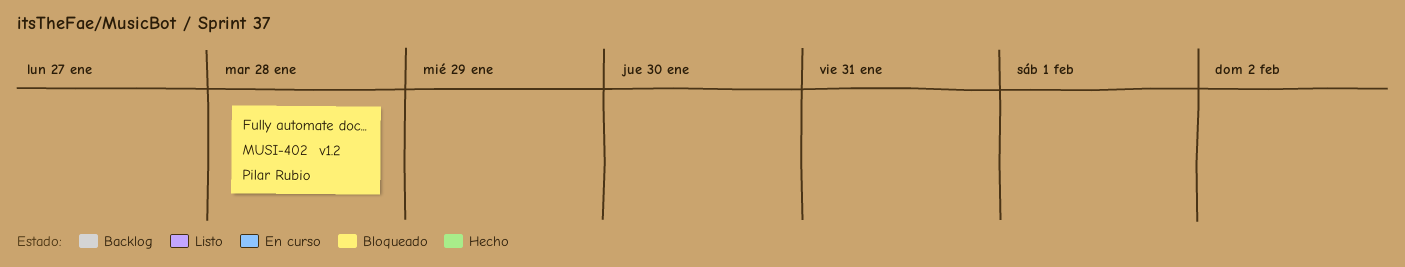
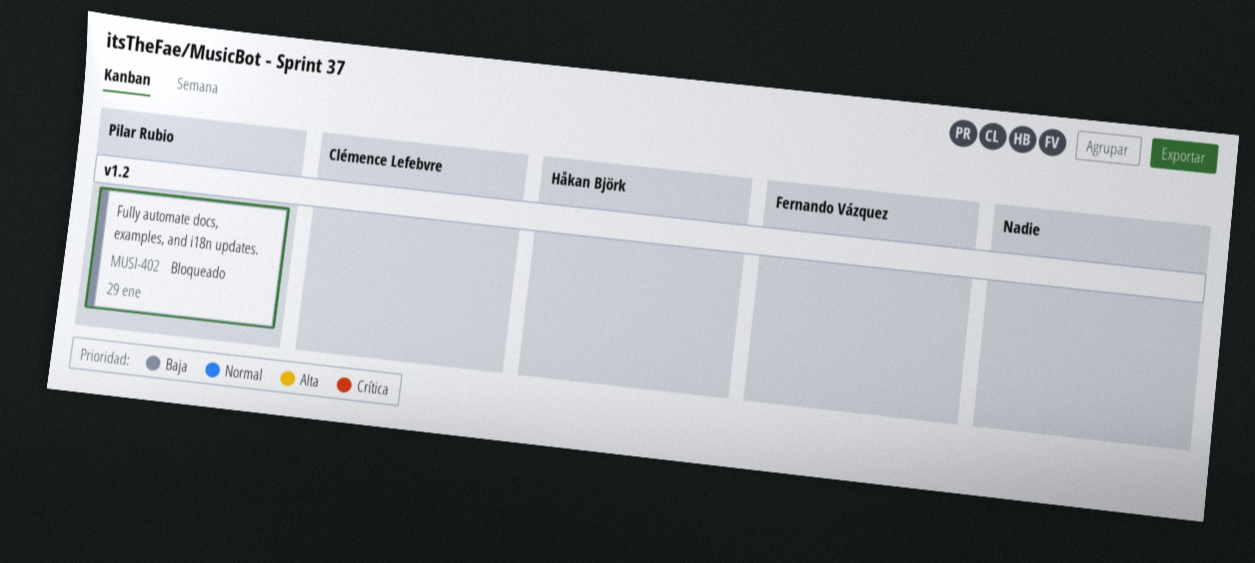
MUSI-402, due: Jan 28 -> Jan 29

